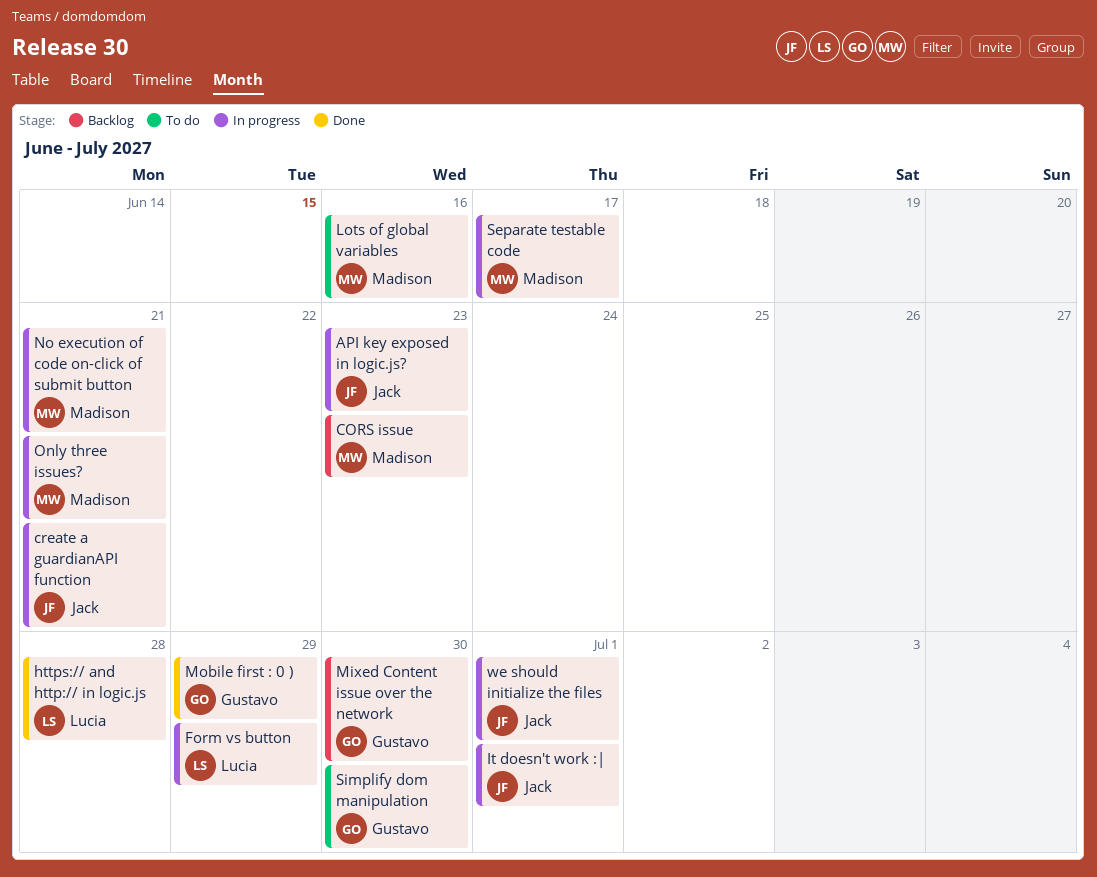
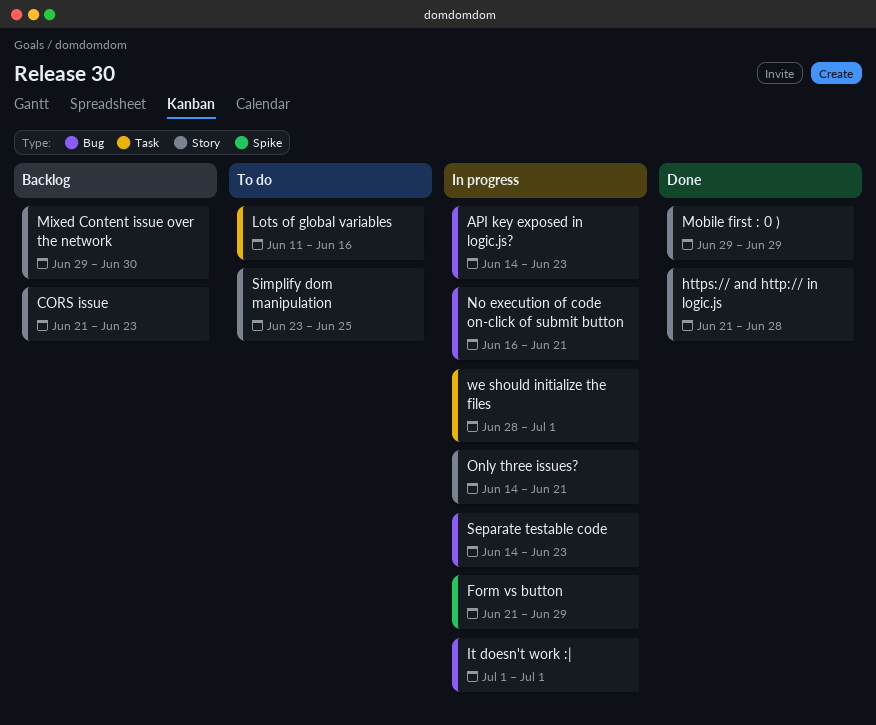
create a guardianAPI function: present -> none
Separate testable code, due: Jun 17 -> Jun 23
Simplify dom manipulation, due: Jun 30 -> Jun 25

